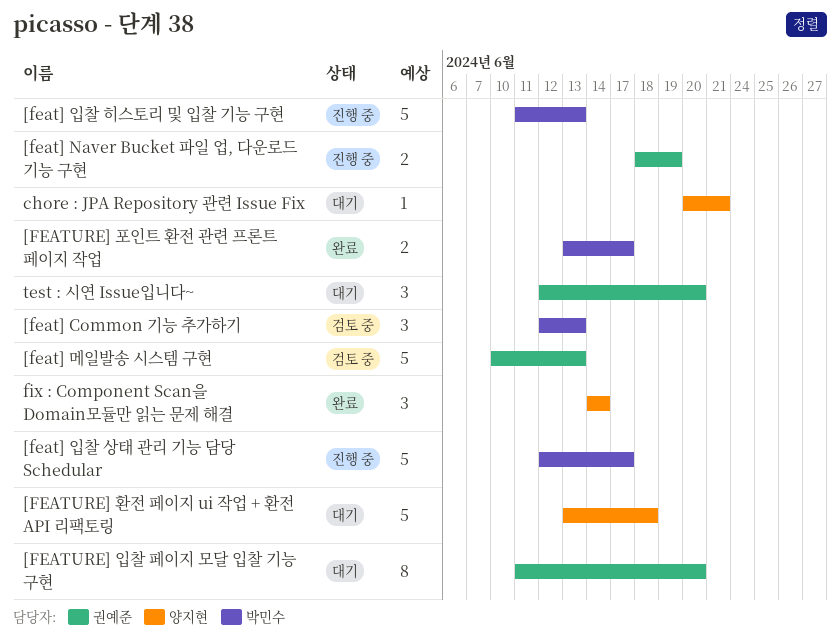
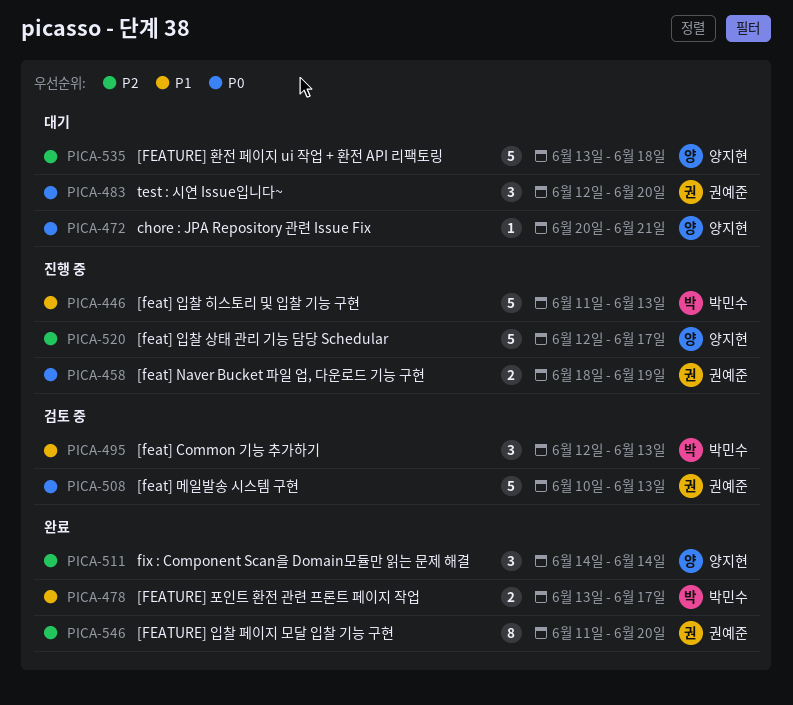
[feat] 입찰 상태 관리 기능 담당 Schedular, owner: 박민수 -> 양지현
[FEATURE] 입찰 페이지 모달 입찰 기능 구현, status: 대기 -> 완료

